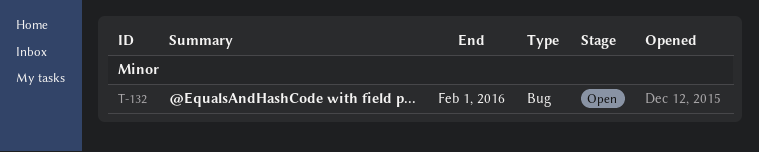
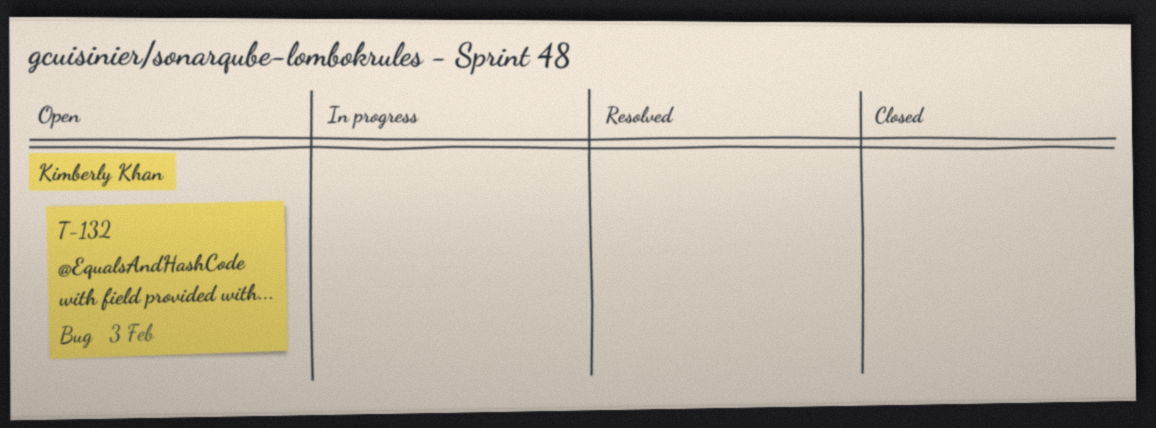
T-132, due: Feb 1 -> Feb 3

